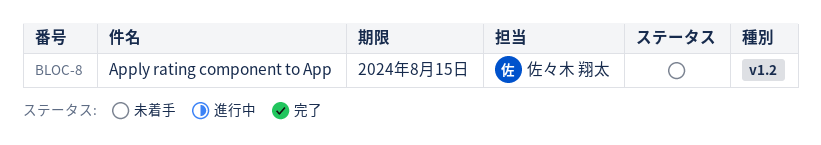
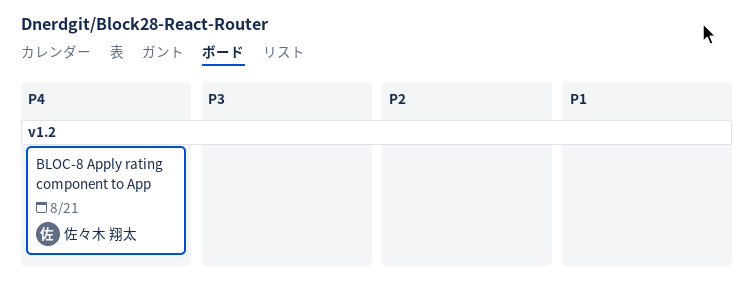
BLOC-8, due: Aug 15 -> Aug 21

